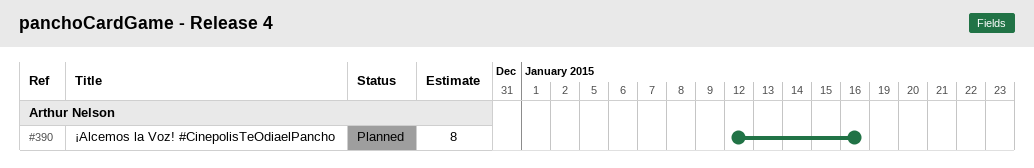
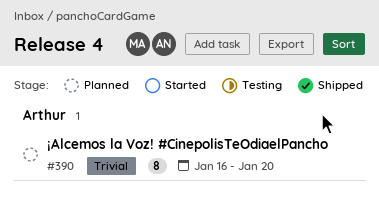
#390, start: Jan 12 -> Jan 16
#390, due: Jan 16 -> Jan 20

